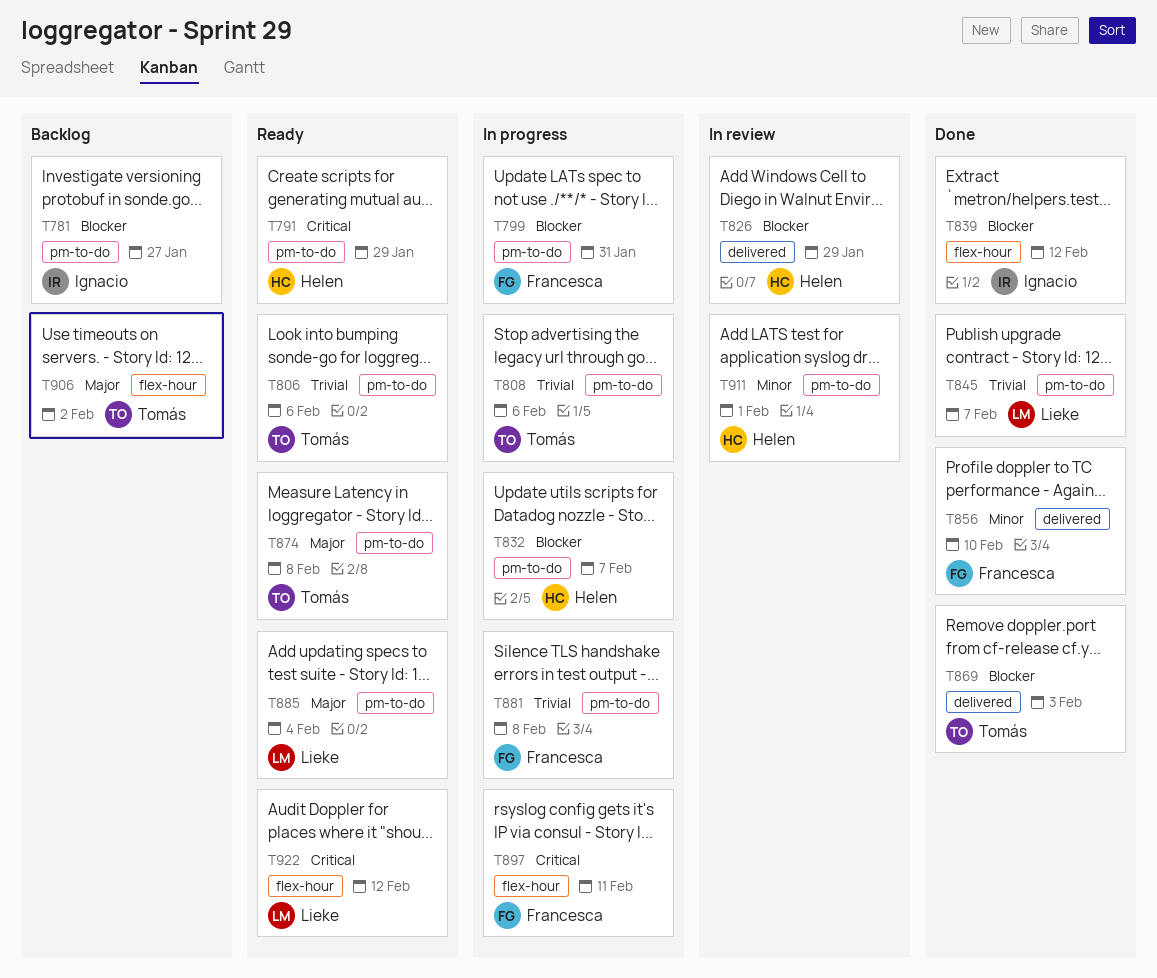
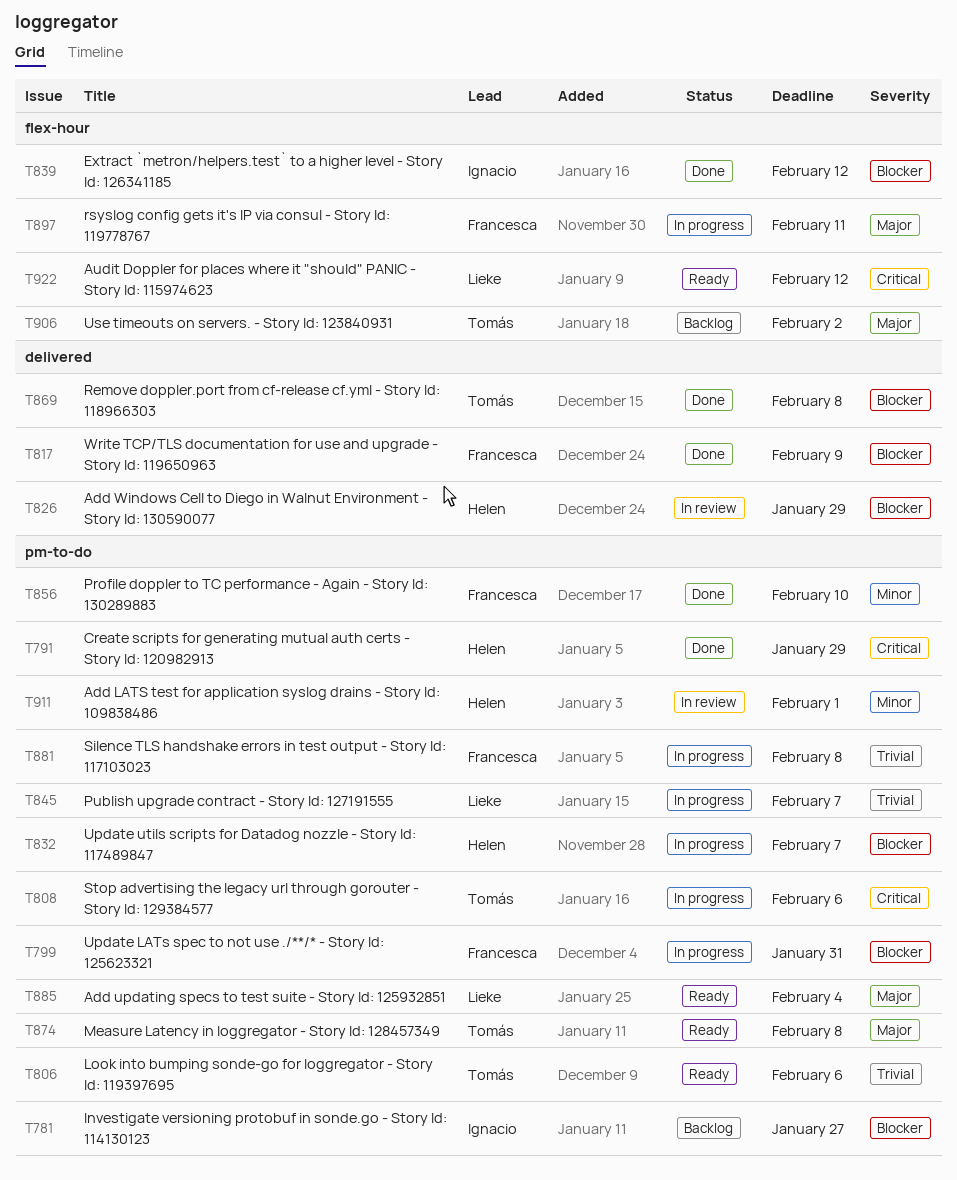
T791, status: Ready -> Done
T808, priority: Trivial -> Critical
T817: none -> present
T845, status: Done -> In progress
T856, label: delivered -> pm-to-do
T869, due: Feb 3 -> Feb 8
T897, priority: Critical -> Major

